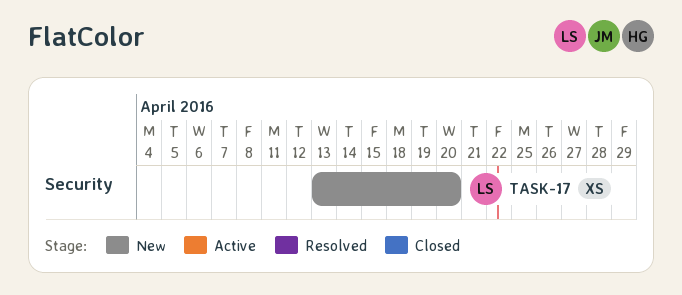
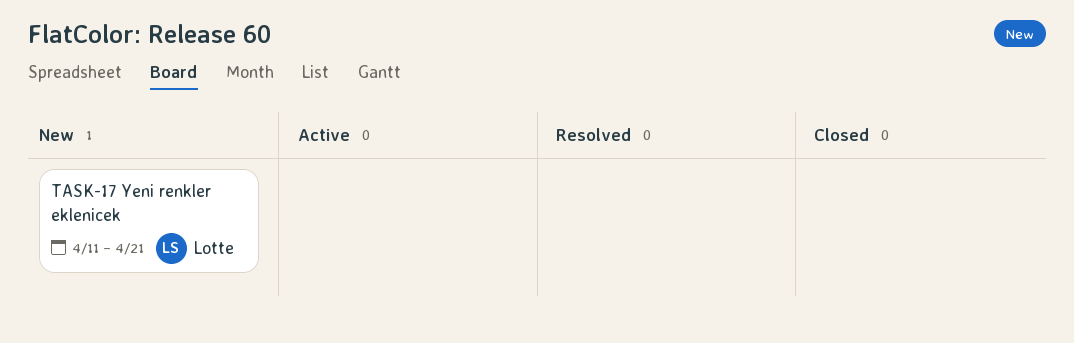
TASK-17, start: Apr 13 -> Apr 11
TASK-17, due: Apr 20 -> Apr 21

